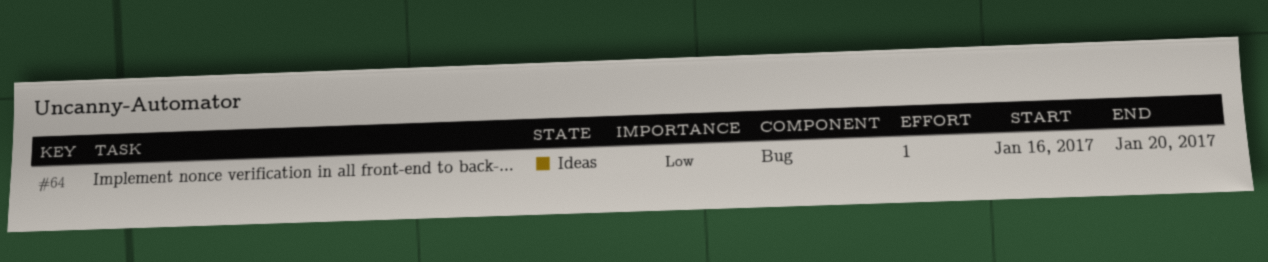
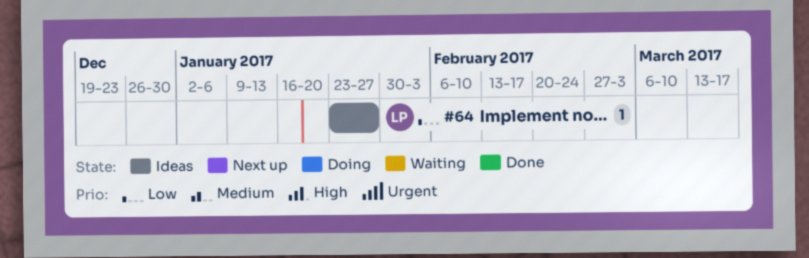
#64, start: Jan 16 -> Jan 23
#64, due: Jan 20 -> Jan 27

